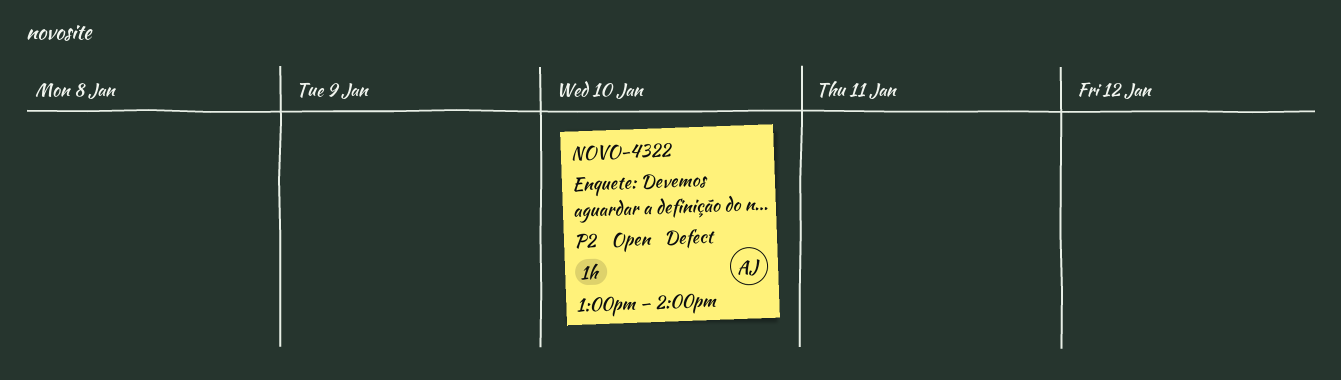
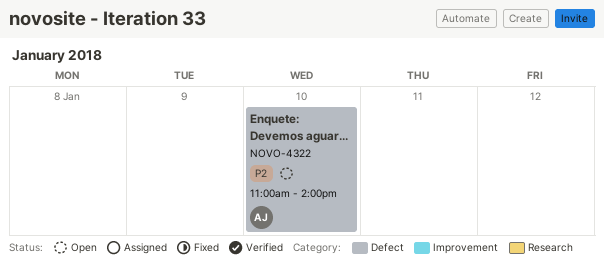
NOVO-4322, begins: 13:00 -> 11:00

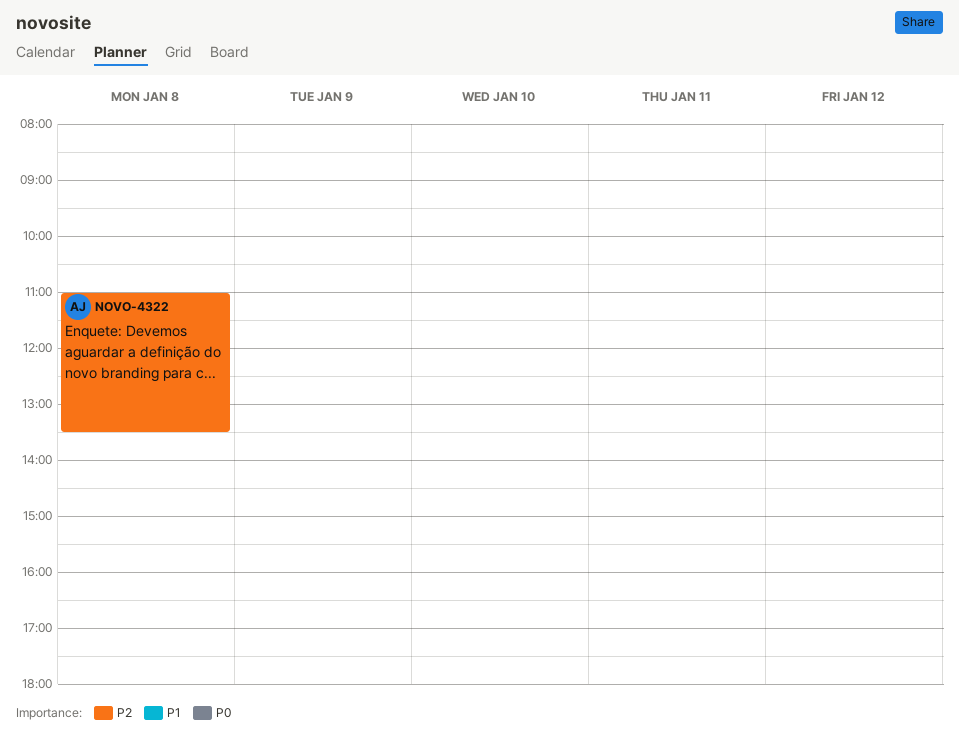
NOVO-4322, day: Jan 10 -> Jan 8
NOVO-4322, ends: 14:00 -> 13:30

